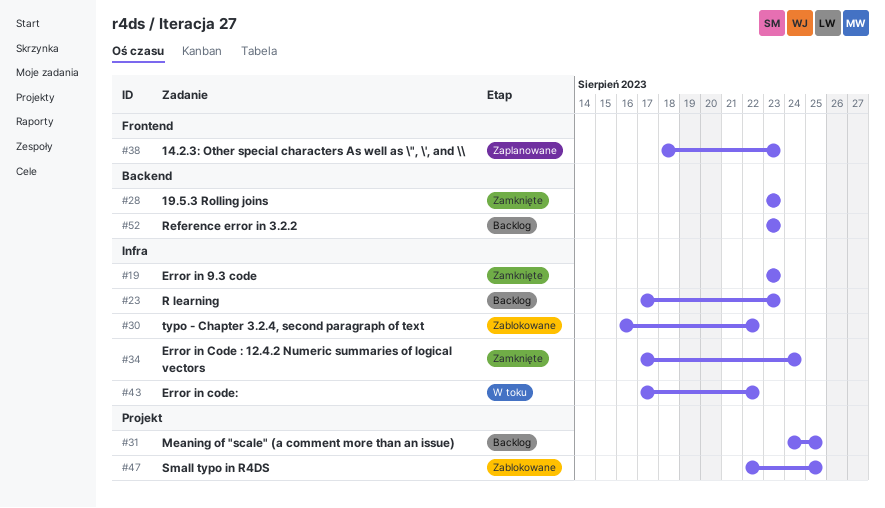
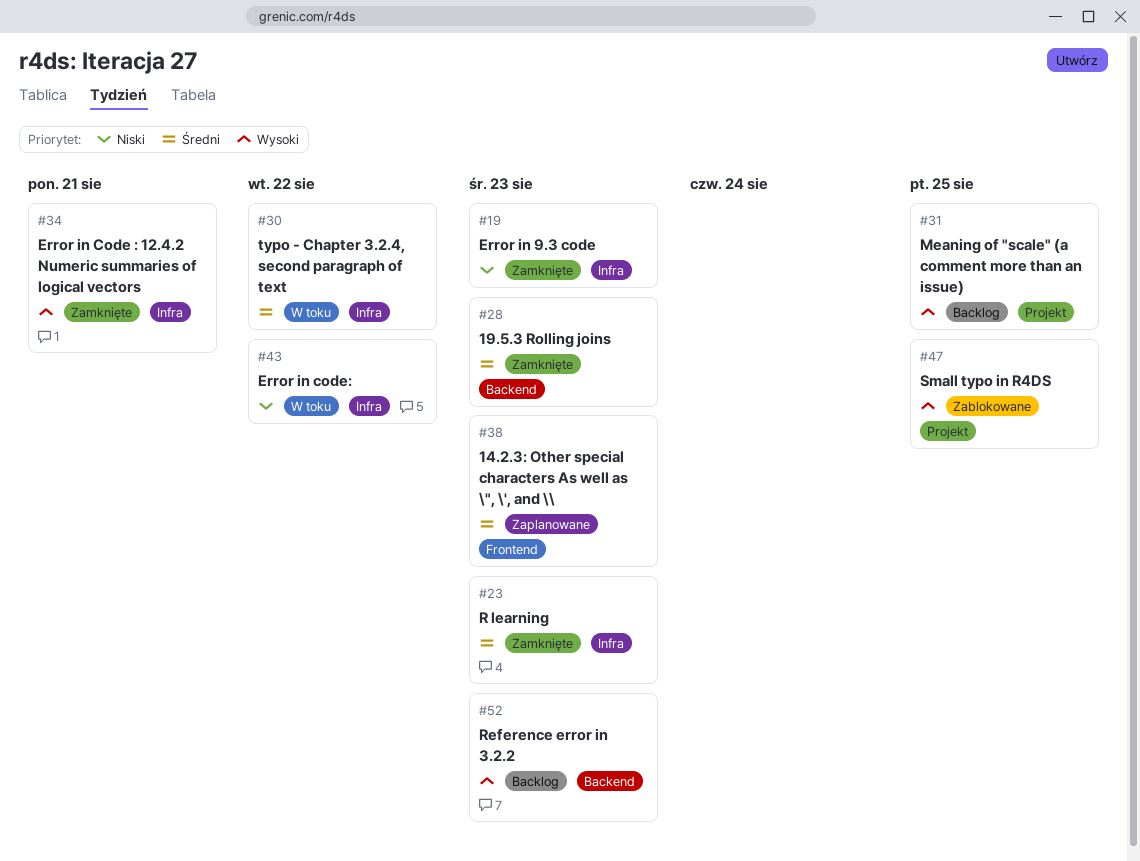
#23, status: Backlog -> Zamknięte
#30, status: Zablokowane -> W toku
#34, due: Aug 24 -> Aug 21

